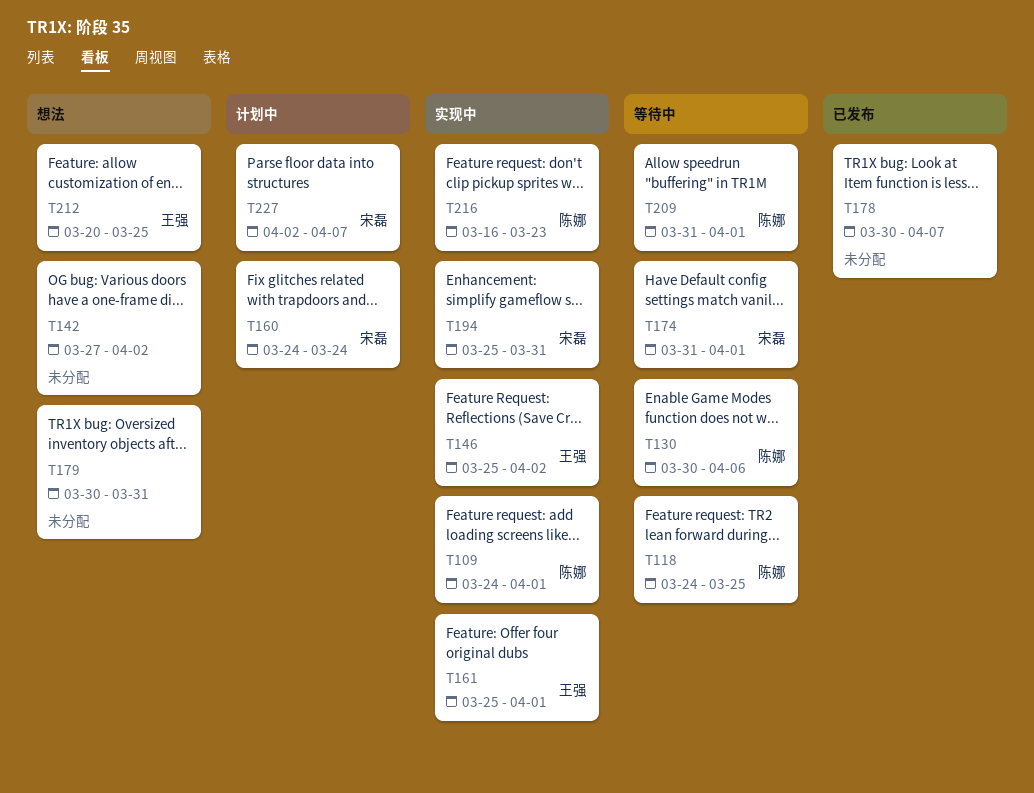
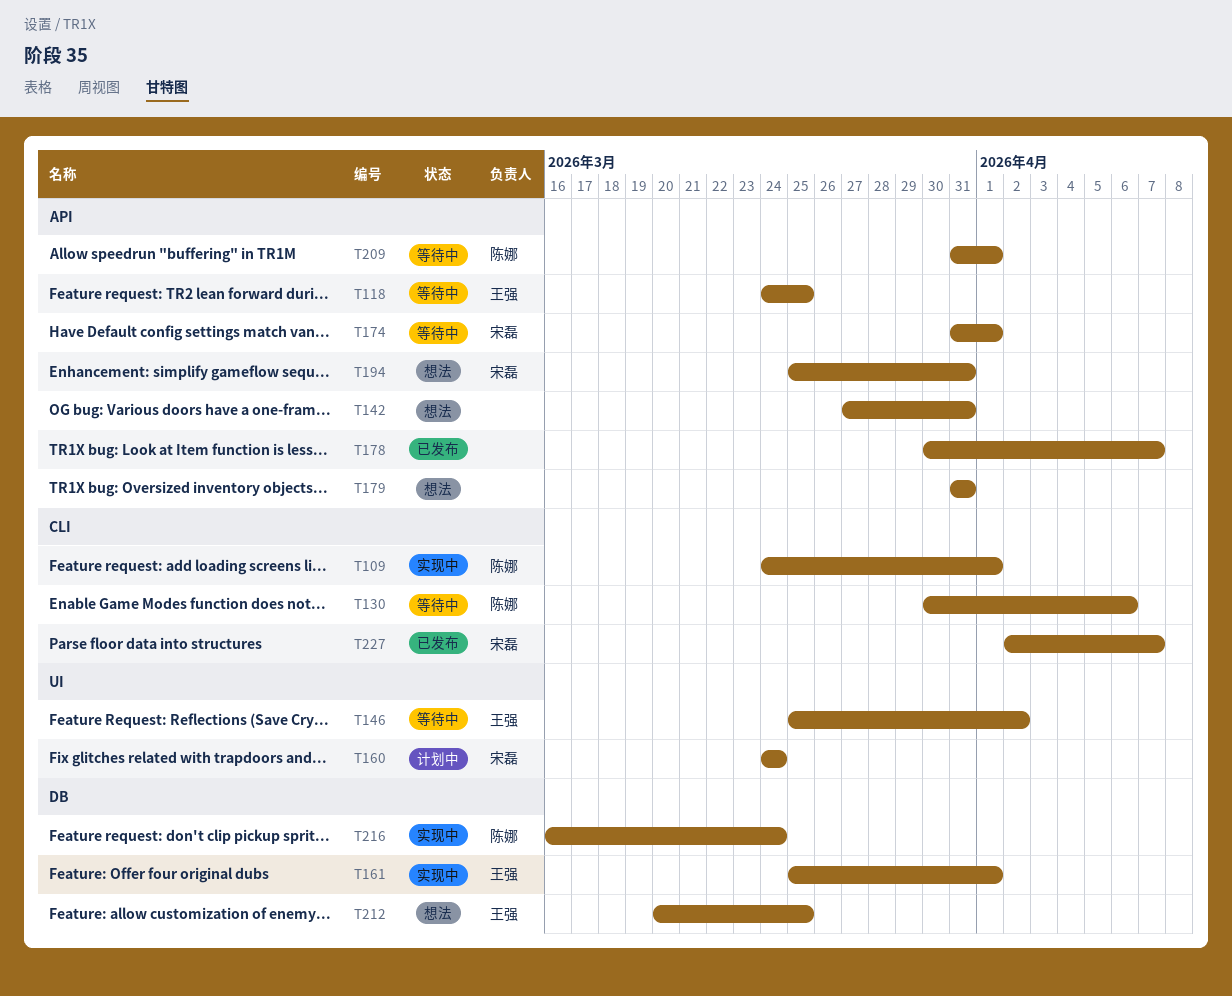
T118, owner: 陈娜 -> 王强
T142, due: Apr 2 -> Mar 31
T146, status: 实现中 -> 等待中
T179, start: Mar 30 -> Mar 31
T194, status: 实现中 -> 想法
T216, due: Mar 23 -> Mar 24
T227, status: 计划中 -> 已发布

